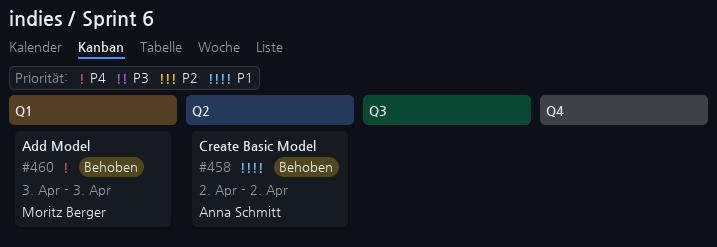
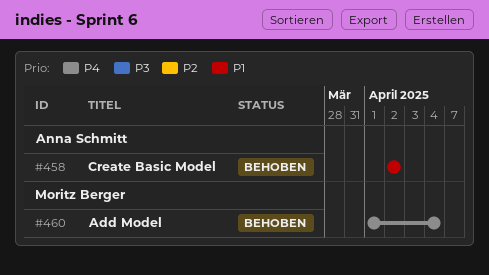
#460, start: Apr 3 -> Apr 1
#460, due: Apr 3 -> Apr 4

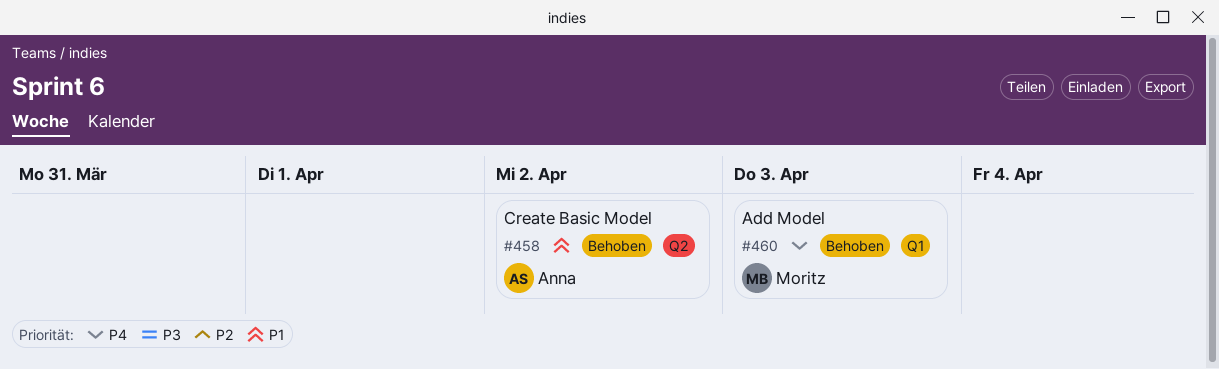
#460, due: Apr 4 -> Apr 3

